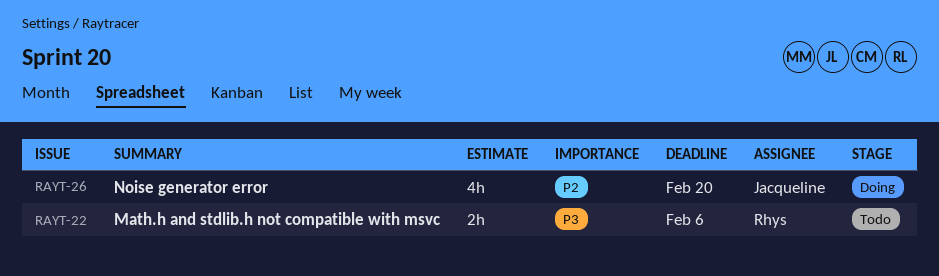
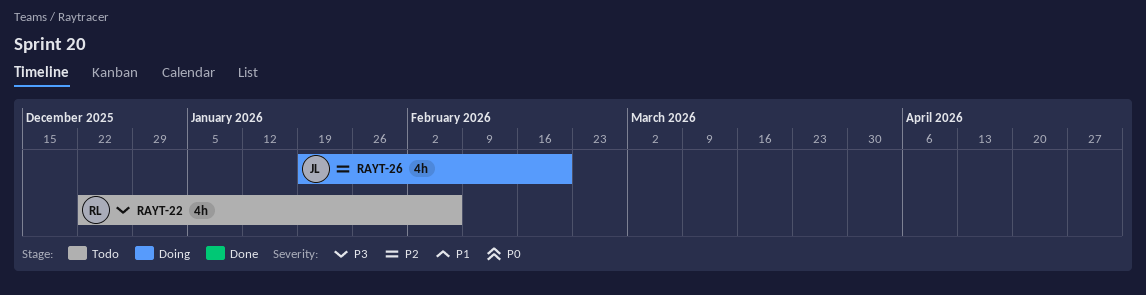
RAYT-22, estimate: 2h -> 4h

